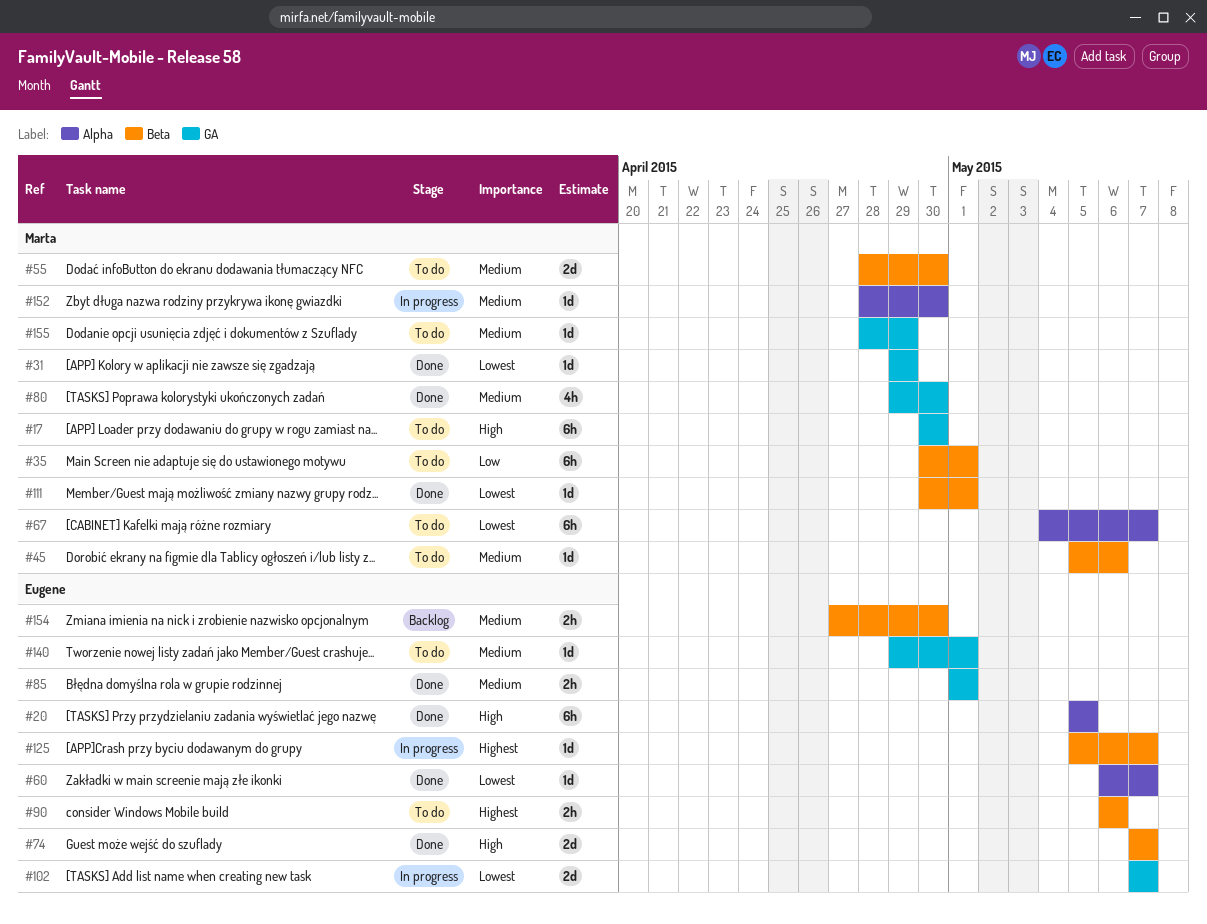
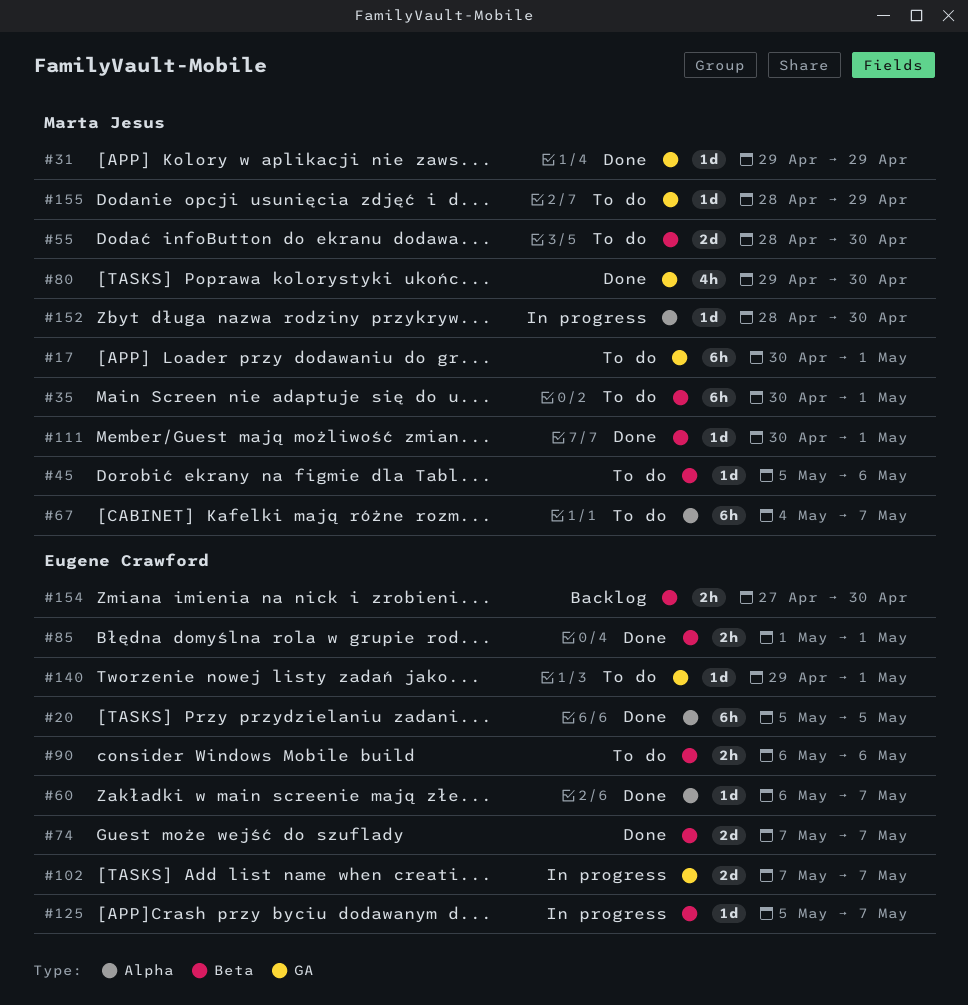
#17, due: Apr 30 -> May 1
#85, label: GA -> Beta

